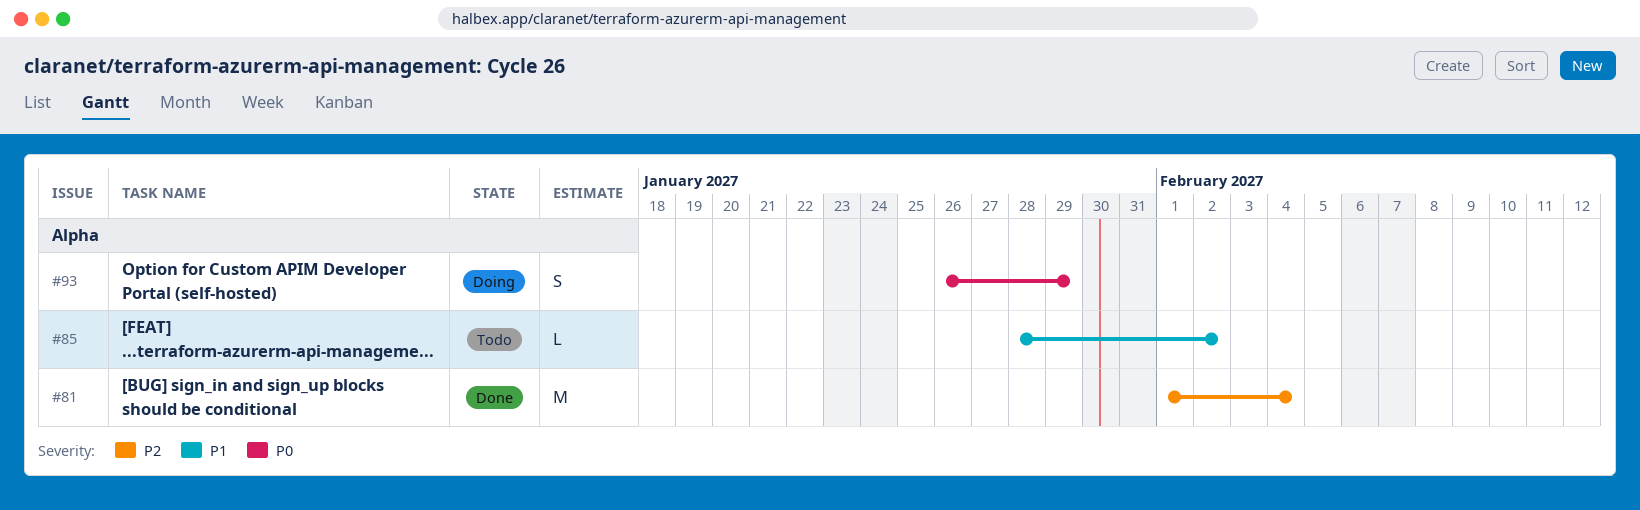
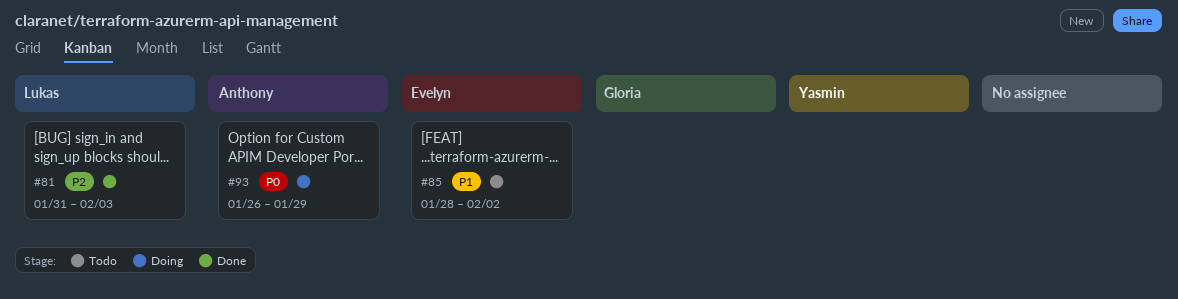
#81, start: Feb 1 -> Jan 31
#81, due: Feb 4 -> Feb 3

